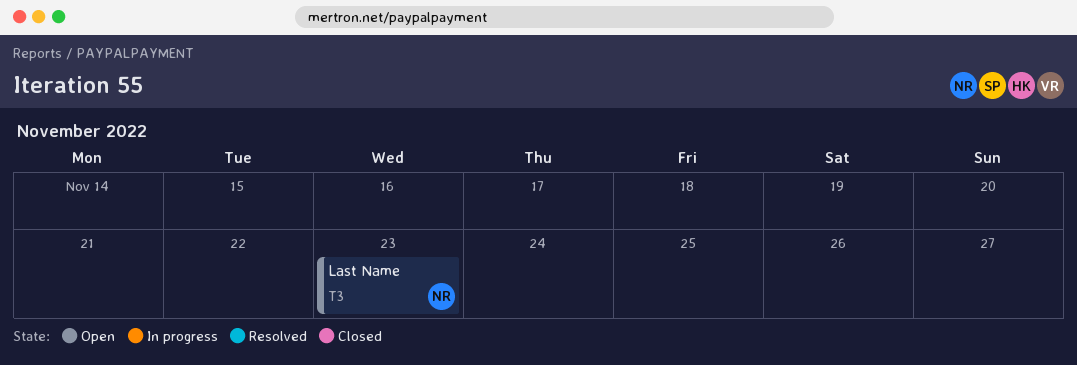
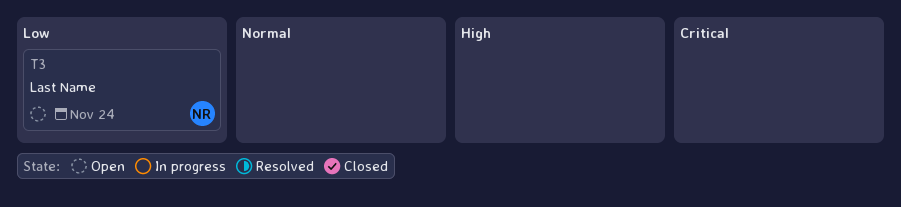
T3, due: Nov 23 -> Nov 24

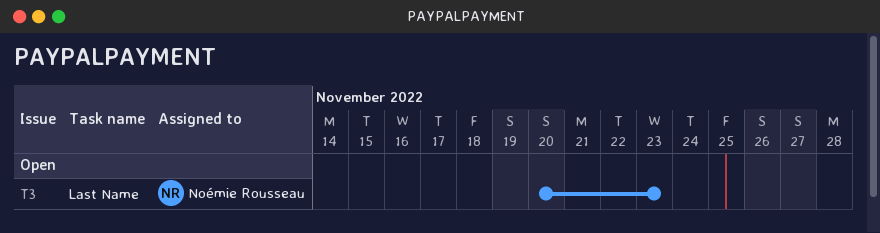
T3, due: Nov 24 -> Nov 23

